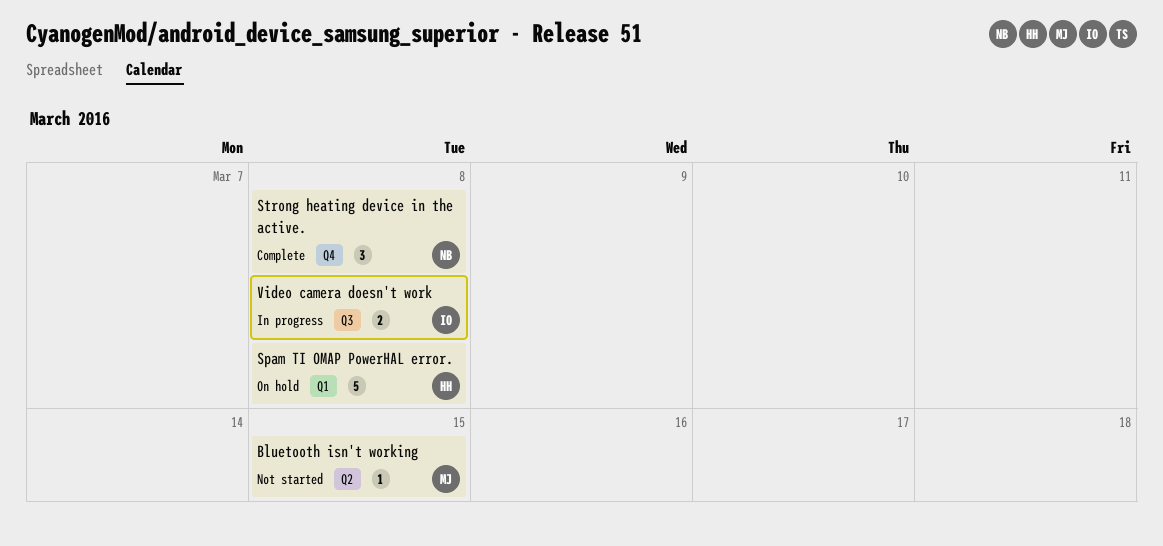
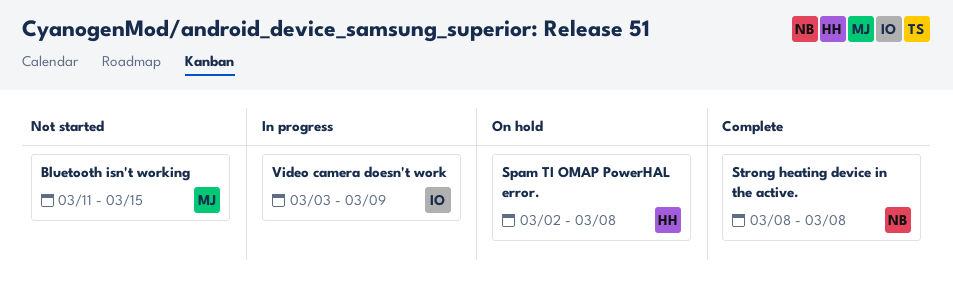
Video camera doesn't work, due: Mar 8 -> Mar 9

